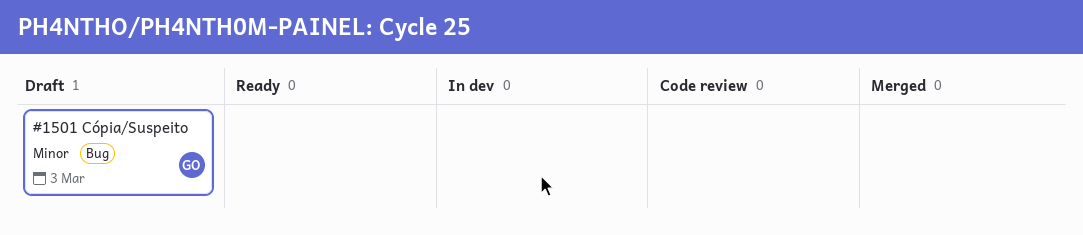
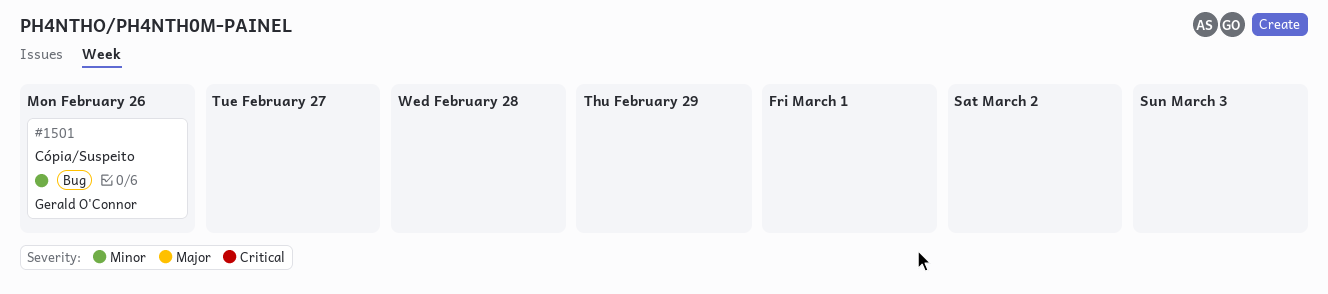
#1501, due: Mar 3 -> Feb 26

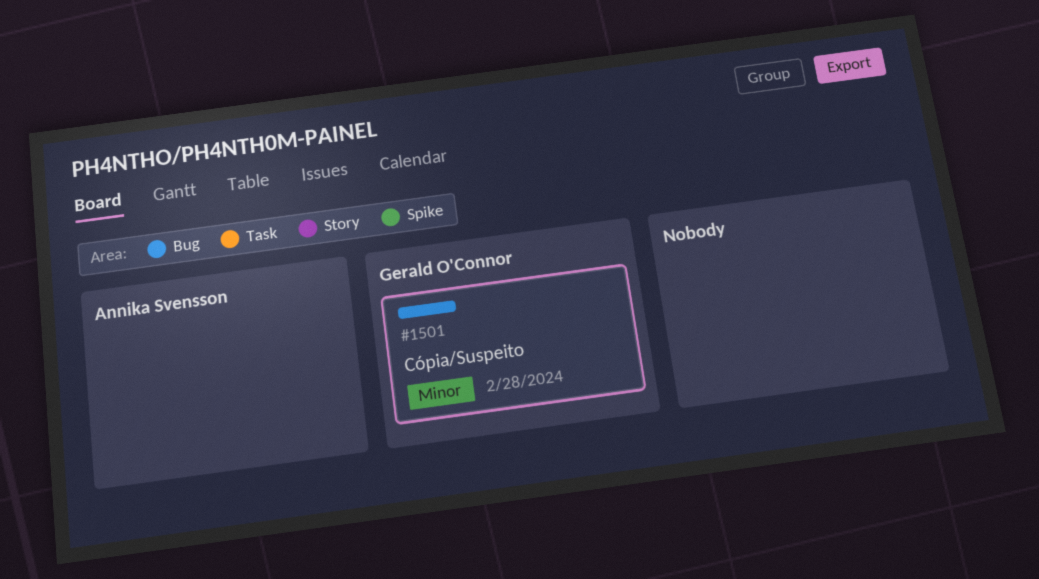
#1501, due: Feb 26 -> Feb 28

